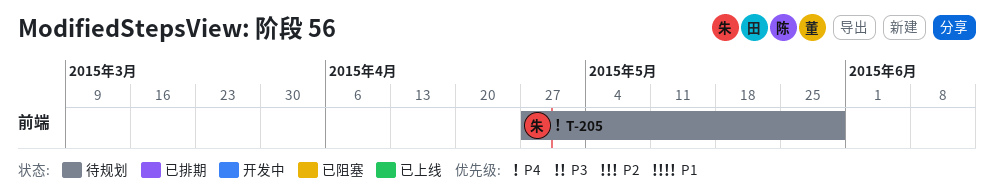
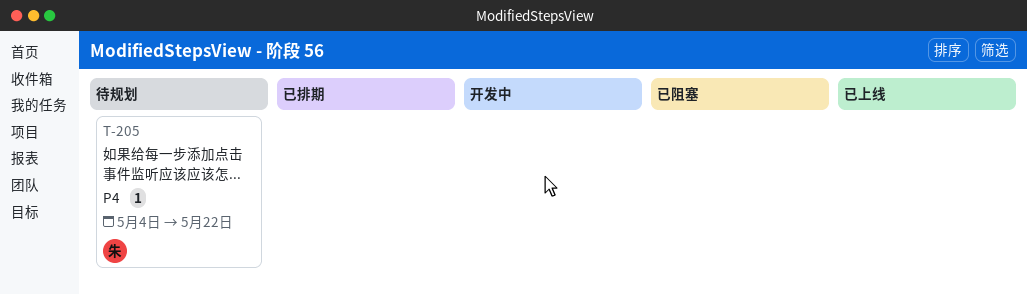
T-205, start: Apr 27 -> May 4
T-205, due: May 29 -> May 22

